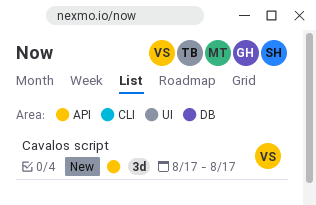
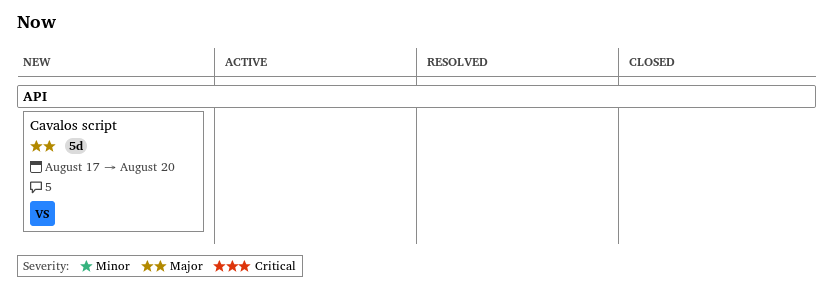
Cavalos script, estimate: 3d -> 5d
Cavalos script, due: Aug 17 -> Aug 20

